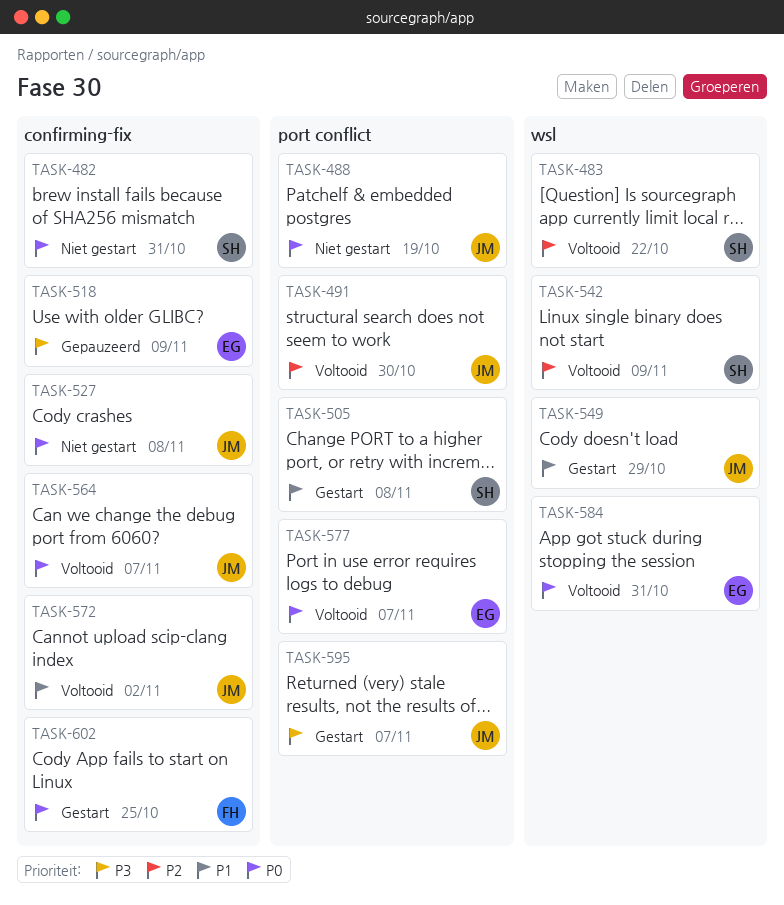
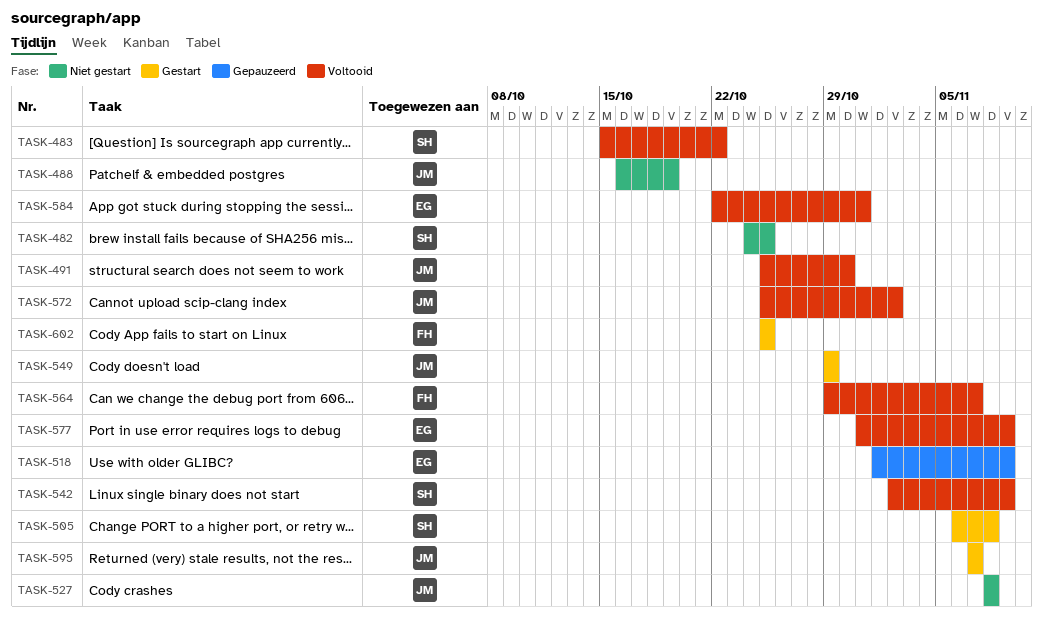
TASK-482, due: Oct 31 -> Oct 25
TASK-564, owner: JM -> FH
TASK-577, due: Nov 7 -> Nov 9

